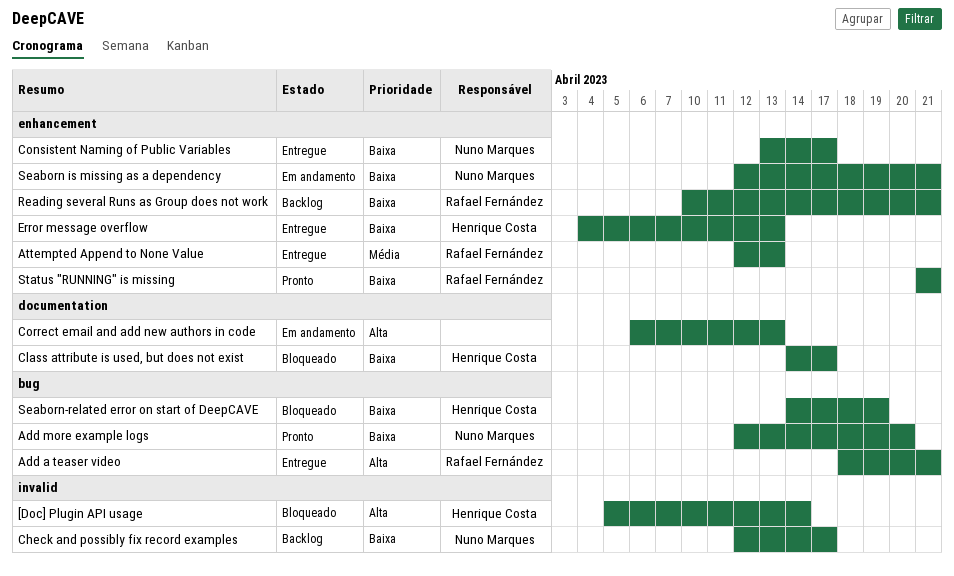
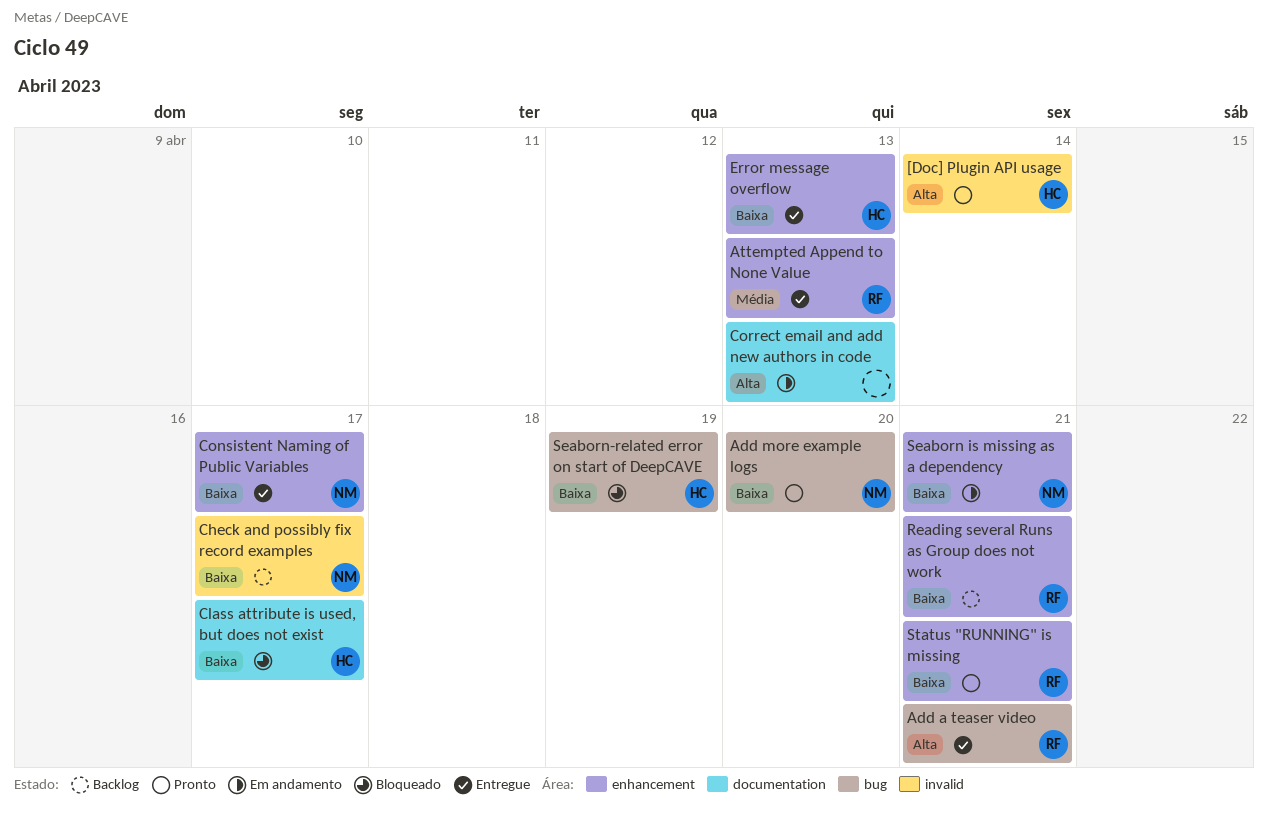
[Doc] Plugin API usage, status: Bloqueado -> Pronto

